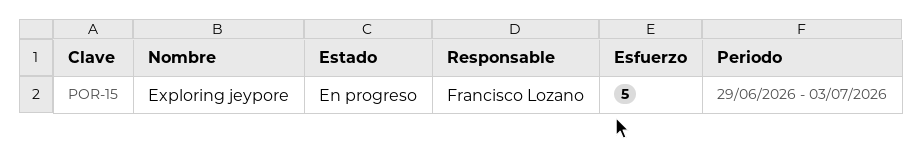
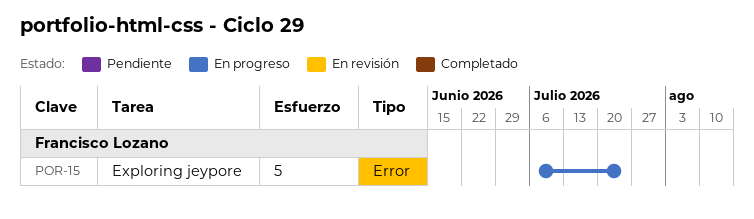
POR-15, start: Jun 29 -> Jul 6
POR-15, due: Jul 3 -> Jul 24

